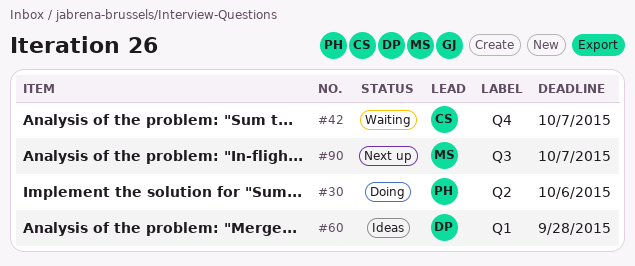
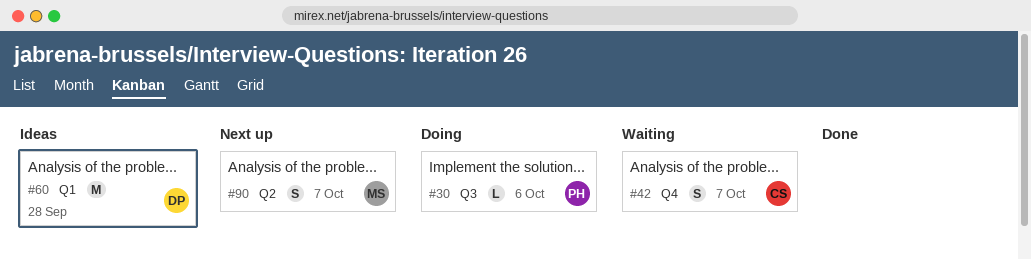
#30, label: Q2 -> Q3
#90, label: Q3 -> Q2

